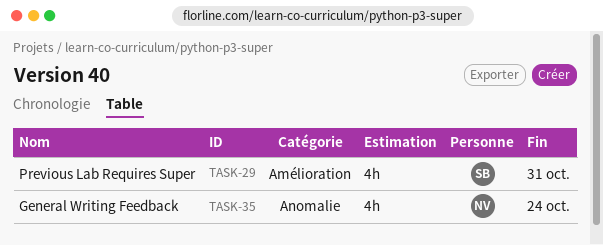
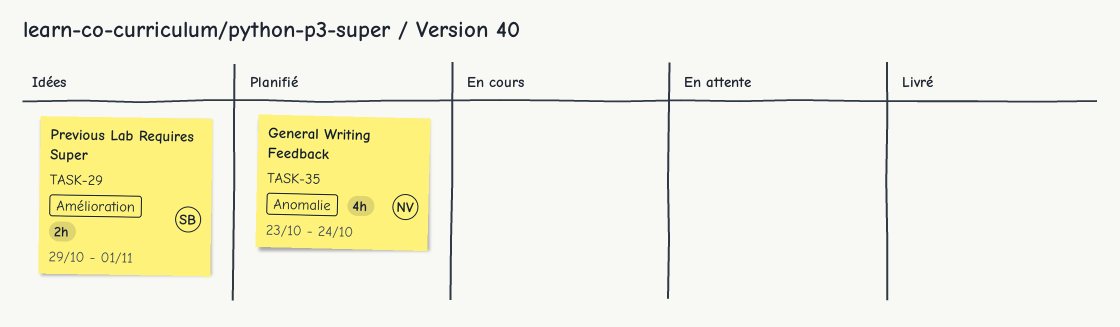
TASK-29, estimate: 4h -> 2h
TASK-29, due: Oct 31 -> Nov 1

